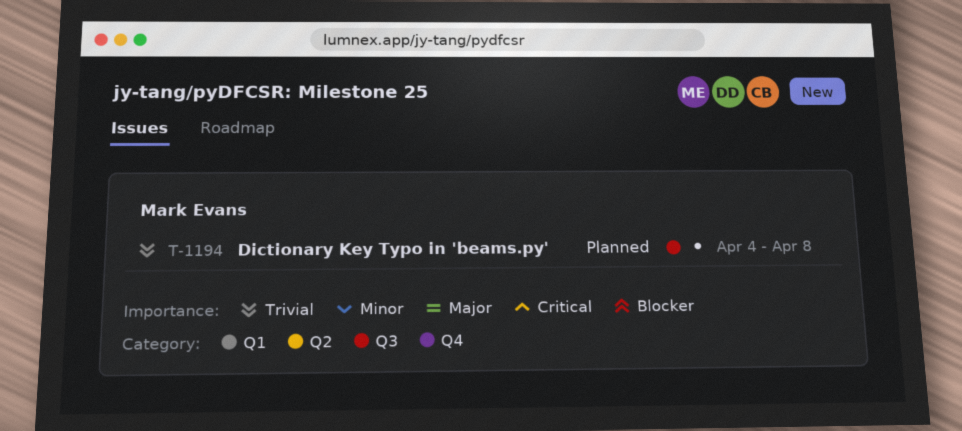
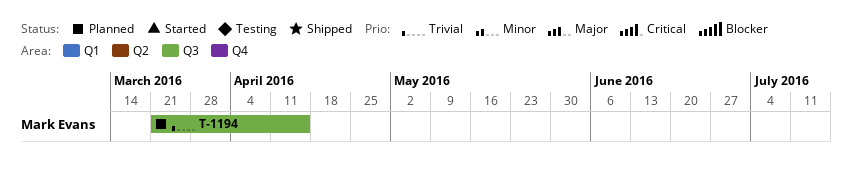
T-1194, start: Apr 4 -> Mar 21
T-1194, due: Apr 8 -> Apr 15

